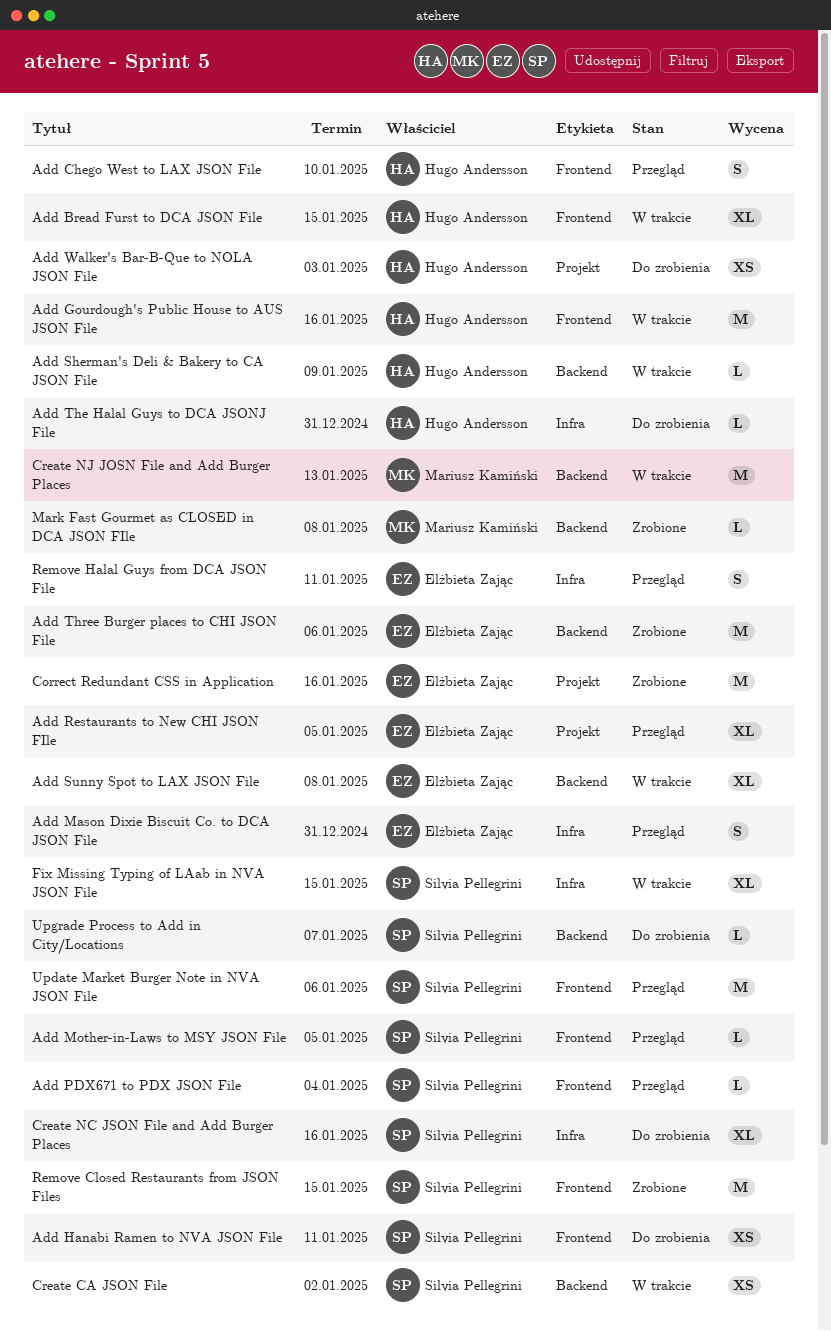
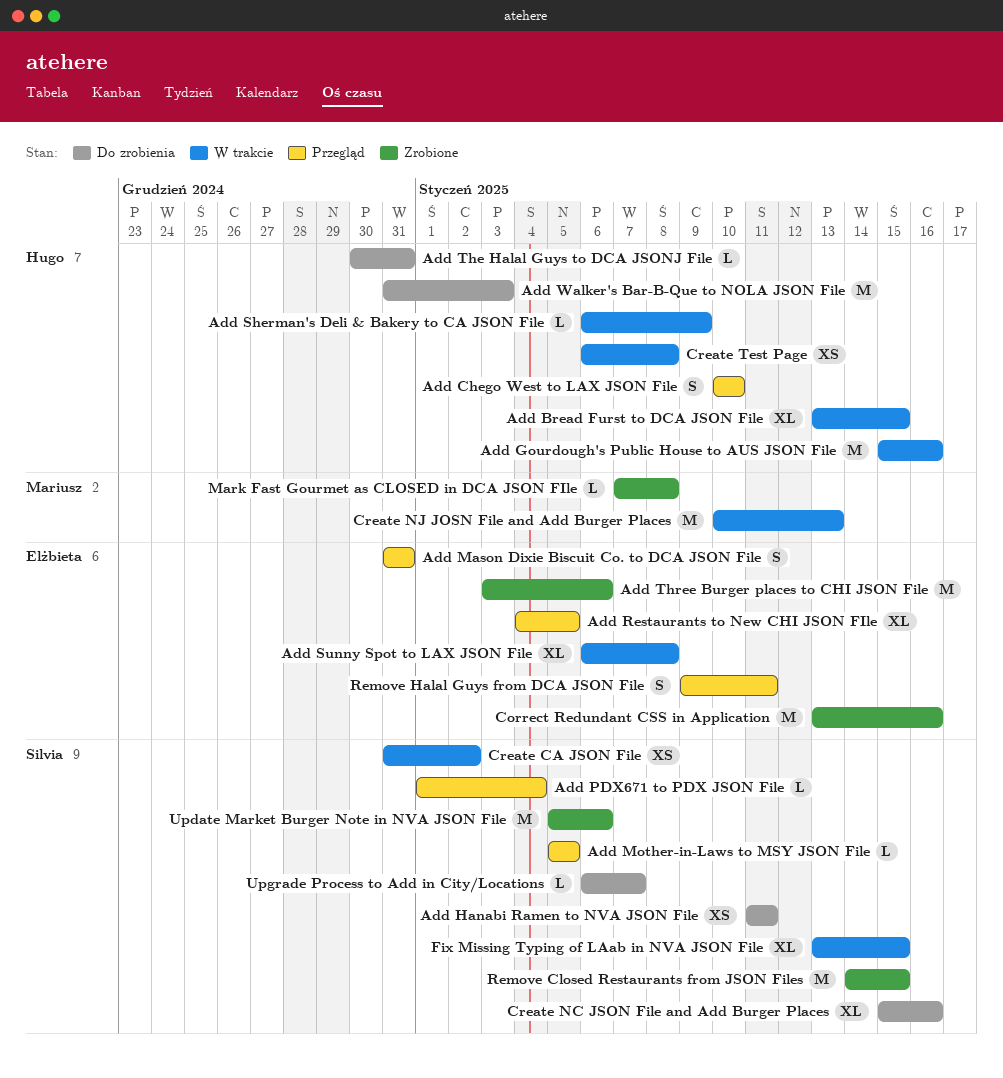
Add Walker's Bar-B-Que to NOLA JSON File, estimate: XS -> M
Create Test Page: none -> present
Update Market Burger Note in NVA JSON File, status: Przegląd -> Zrobione

